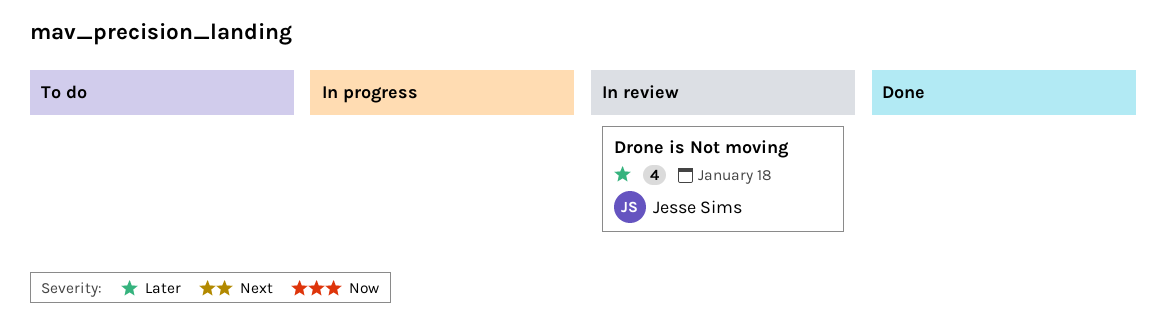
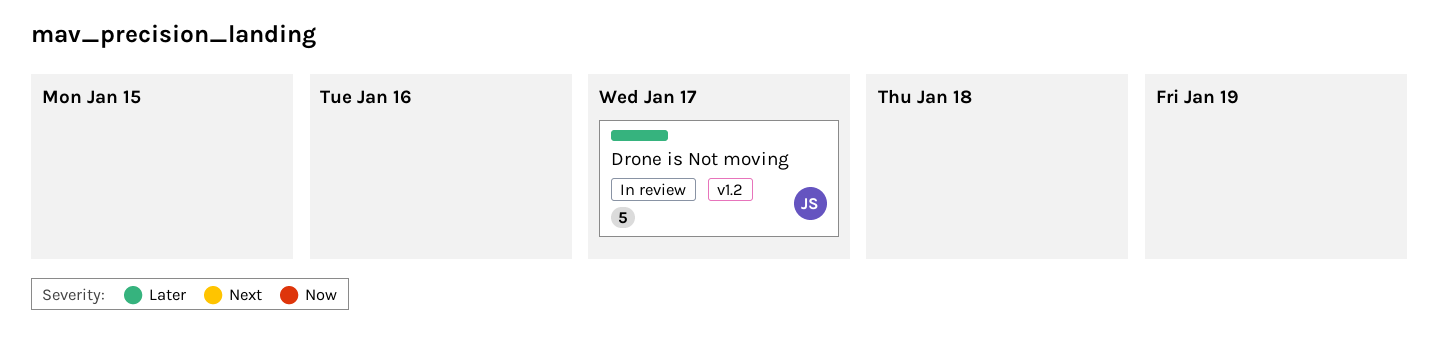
Drone is Not moving, estimate: 4 -> 5
Drone is Not moving, due: Jan 18 -> Jan 17

